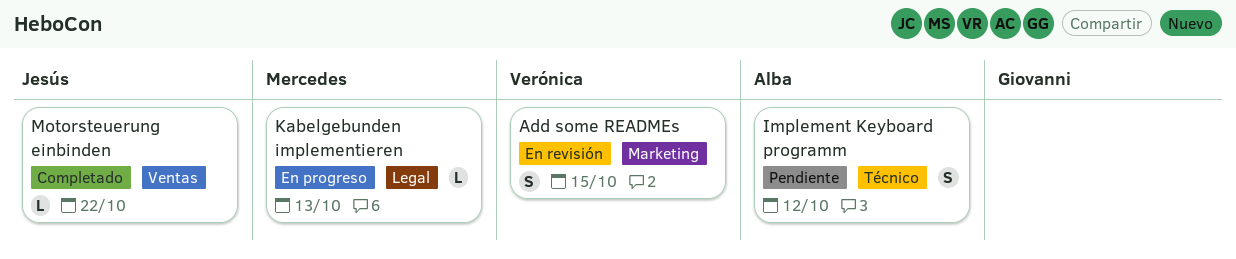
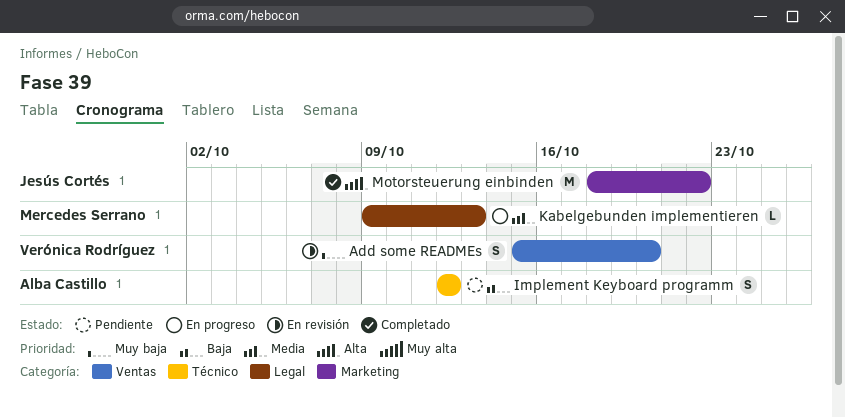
Add some READMEs, label: Marketing -> Ventas
Add some READMEs, due: Oct 15 -> Oct 20
Motorsteuerung einbinden, label: Ventas -> Marketing
Motorsteuerung einbinden, estimate: L -> M

